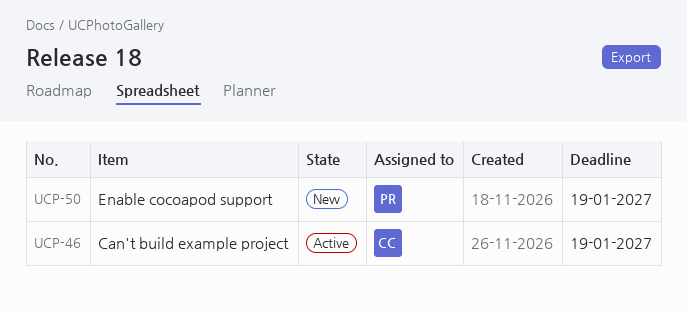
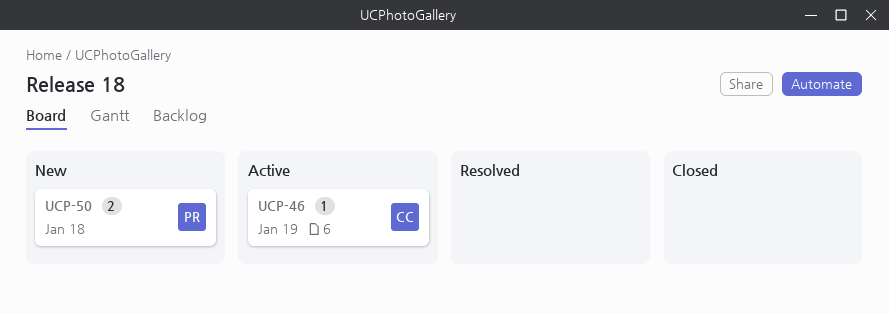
UCP-50, due: Jan 19 -> Jan 18

